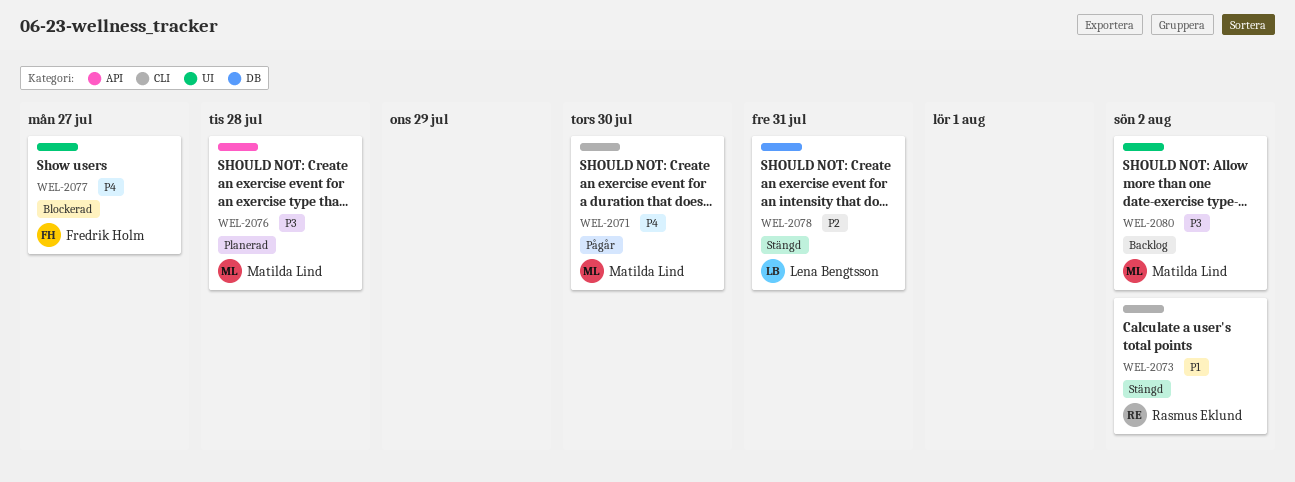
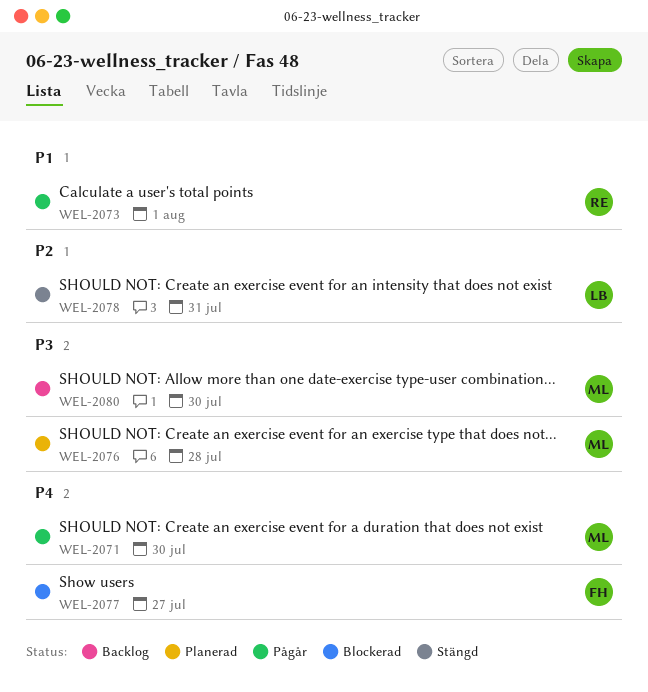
WEL-2073, status: Stängd -> Pågår
WEL-2073, due: Aug 2 -> Aug 1
WEL-2080, due: Aug 2 -> Jul 30

